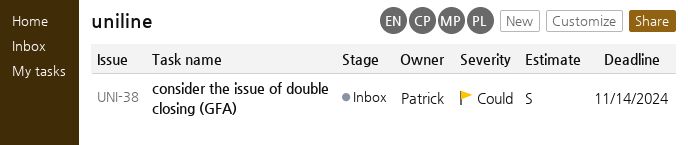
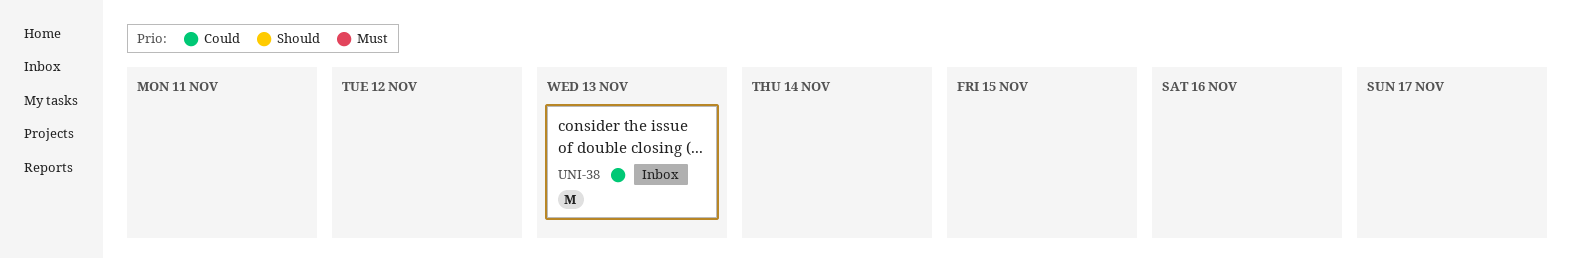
UNI-38, estimate: S -> M
UNI-38, due: Nov 14 -> Nov 13

